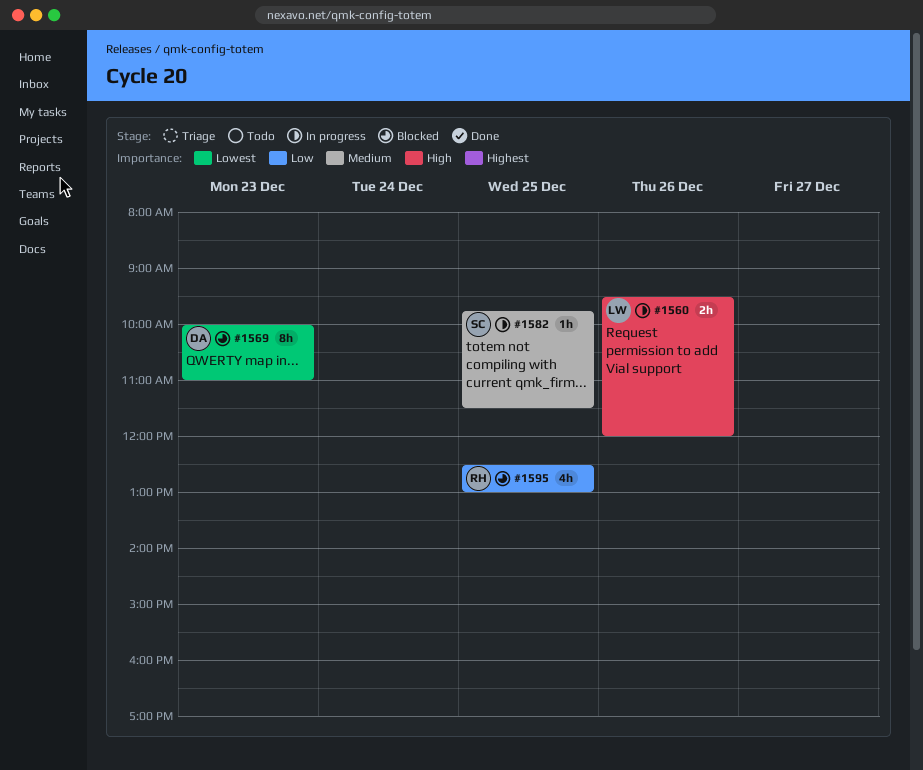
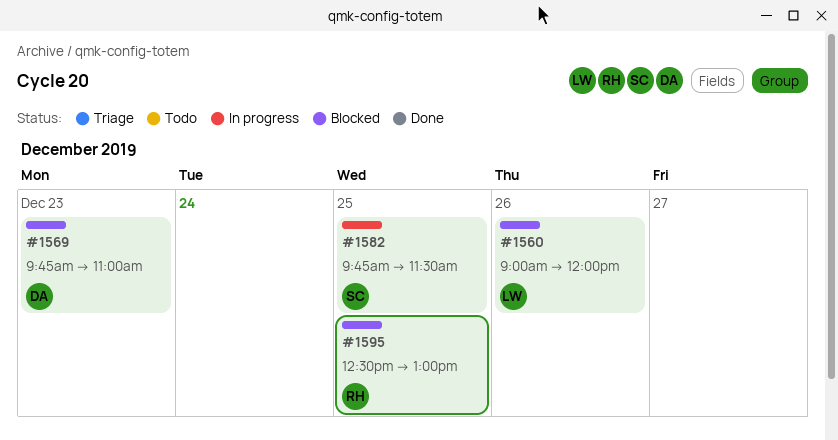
#1560, status: In progress -> Blocked
#1560, begins: 09:30 -> 09:00
#1569, begins: 10:00 -> 09:45

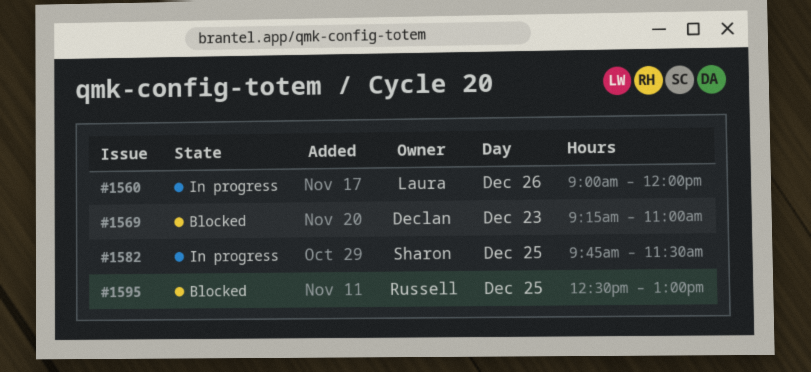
#1560, status: Blocked -> In progress
#1569, begins: 09:45 -> 09:15

